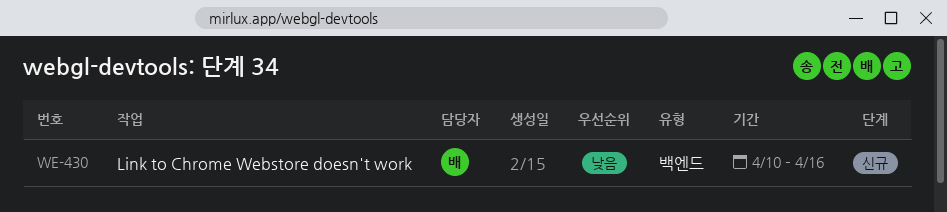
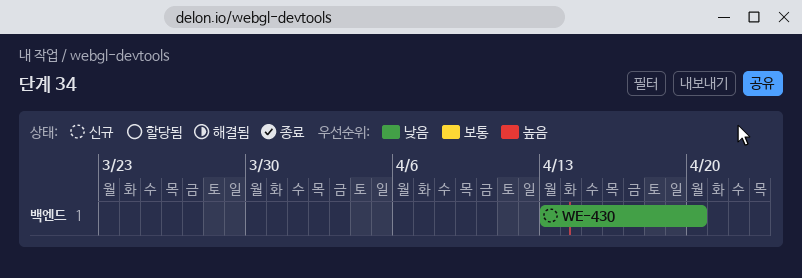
WE-430, start: Apr 10 -> Apr 13
WE-430, due: Apr 16 -> Apr 20

